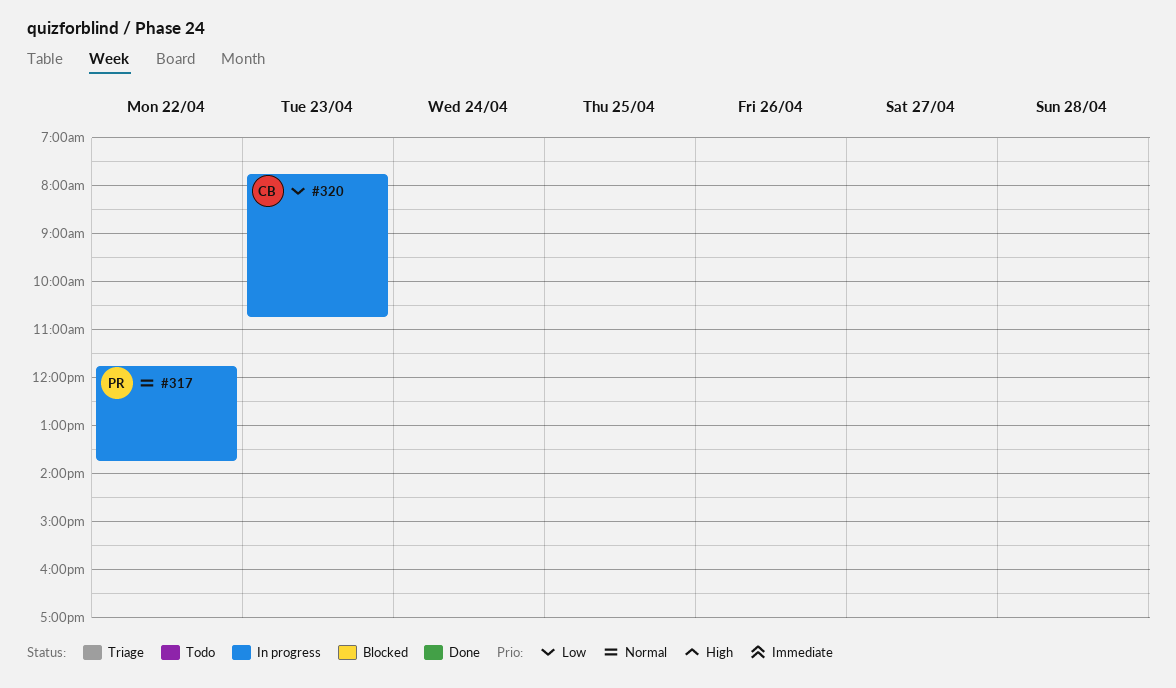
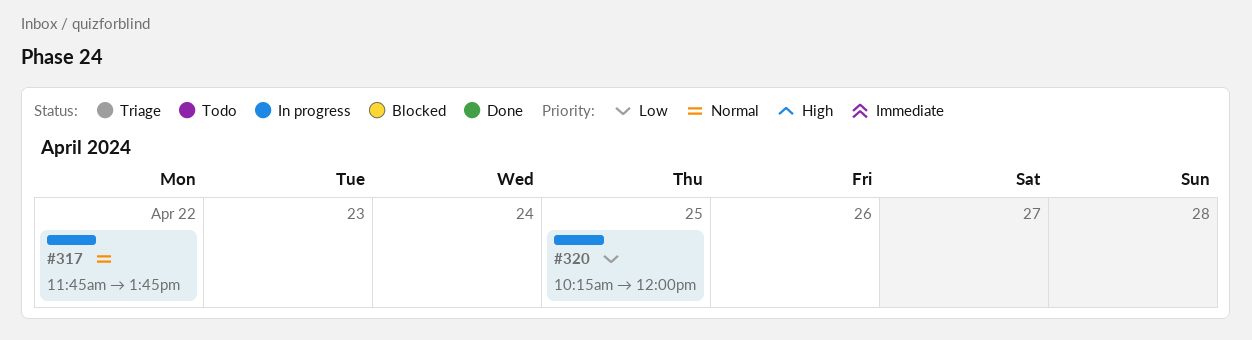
#320, day: Apr 23 -> Apr 25
#320, begins: 07:45 -> 10:15
#320, ends: 10:45 -> 12:00

